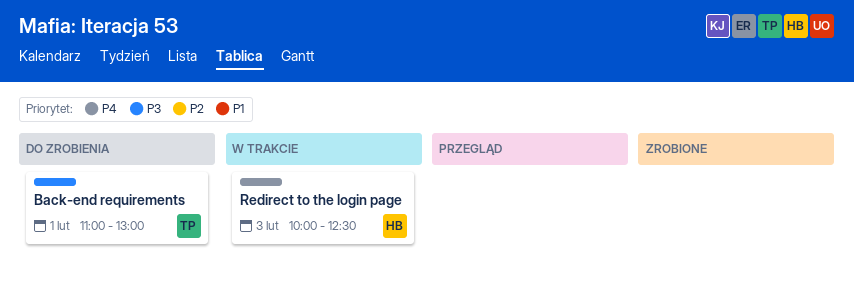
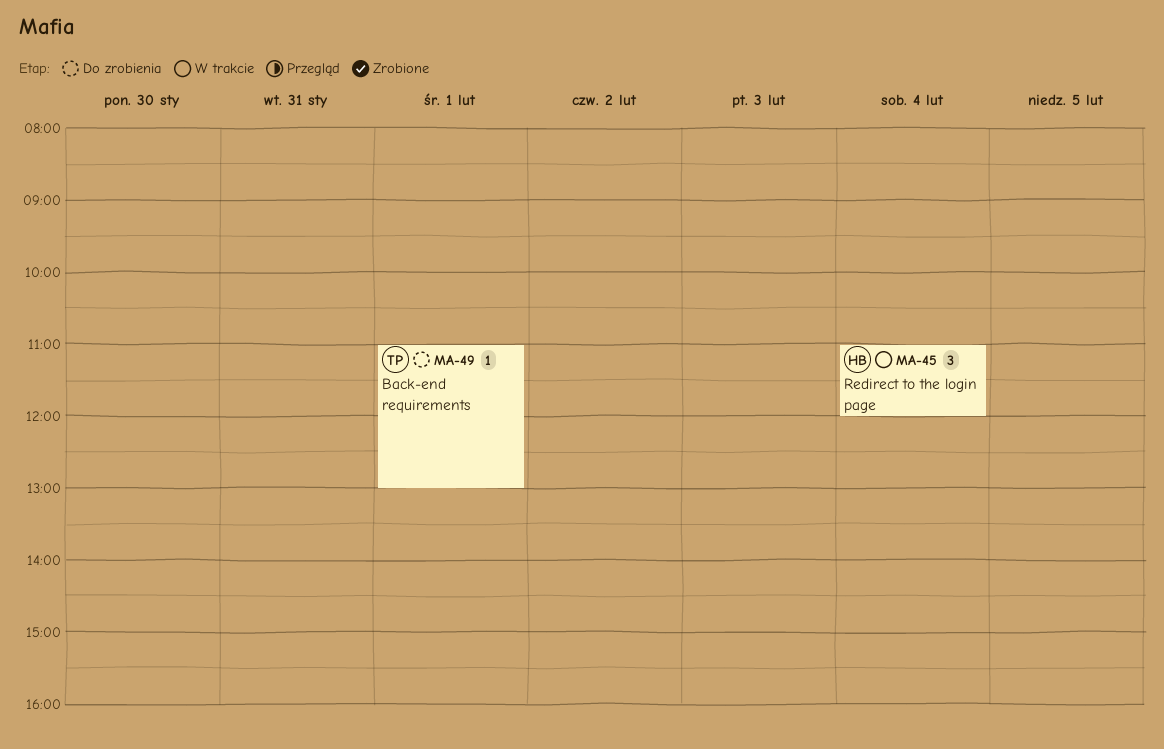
Redirect to the login page, day: Feb 3 -> Feb 4
Redirect to the login page, begins: 10:00 -> 11:00
Redirect to the login page, ends: 12:30 -> 12:00

